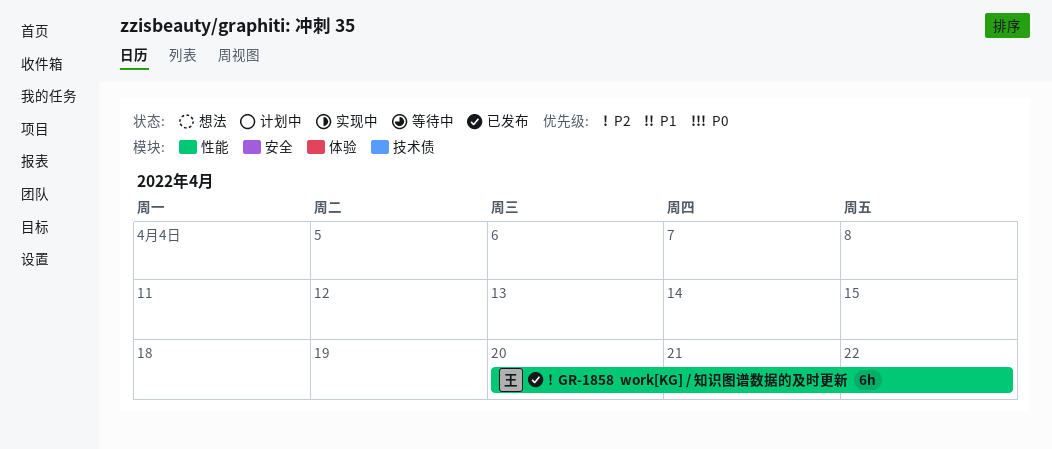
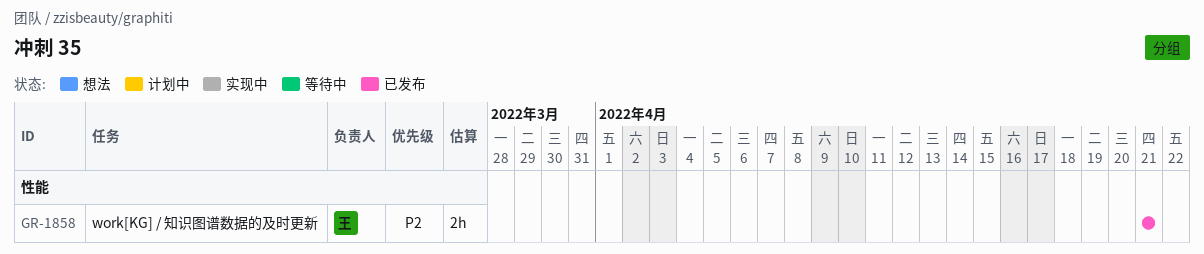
GR-1858, estimate: 6h -> 2h
GR-1858, start: Apr 20 -> Apr 21
GR-1858, due: Apr 22 -> Apr 21

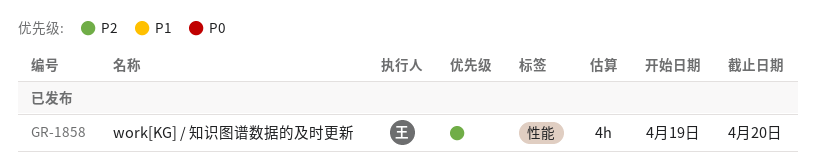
GR-1858, estimate: 2h -> 4h
GR-1858, start: Apr 21 -> Apr 19
GR-1858, due: Apr 21 -> Apr 20

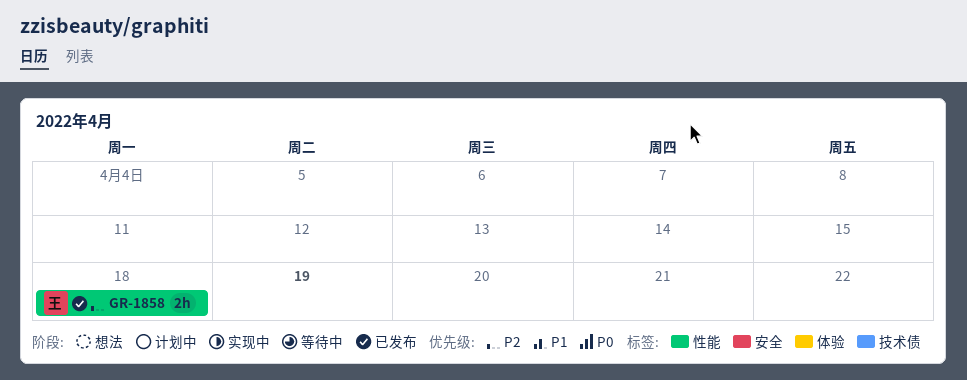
GR-1858, estimate: 4h -> 2h
GR-1858, start: Apr 19 -> Apr 18
GR-1858, due: Apr 20 -> Apr 18

